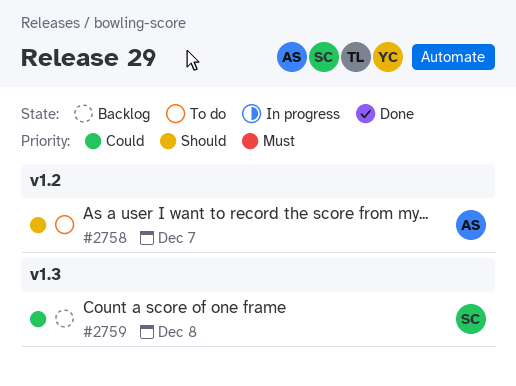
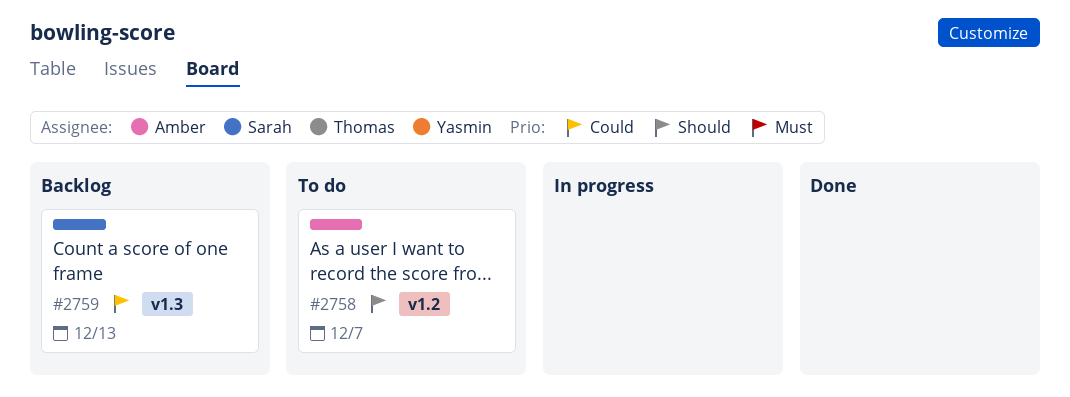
#2759, due: Dec 8 -> Dec 13

